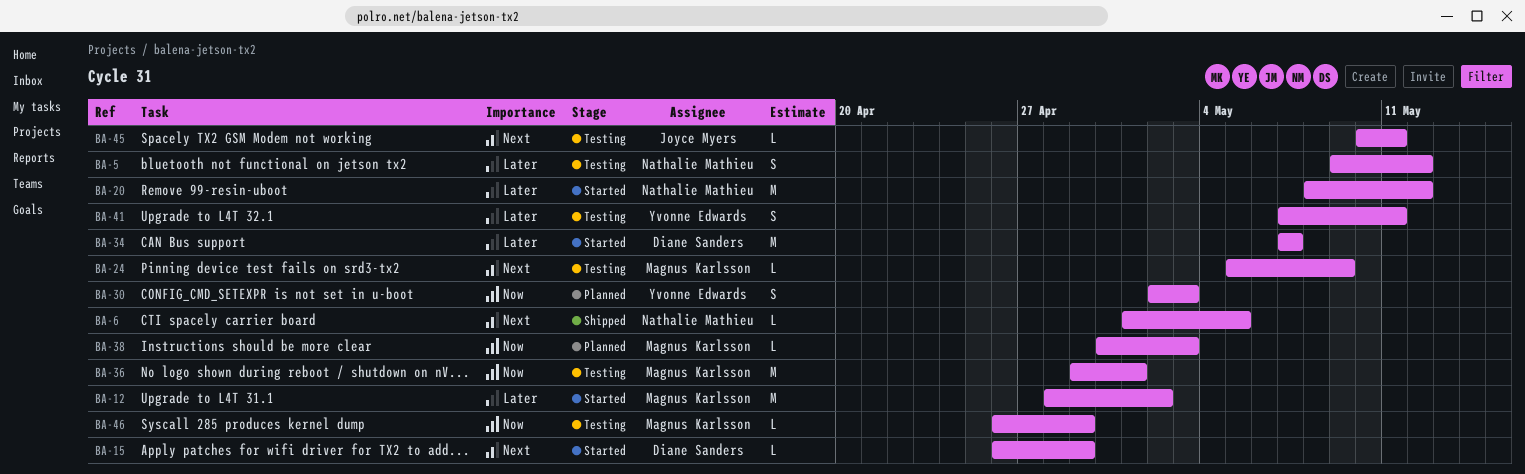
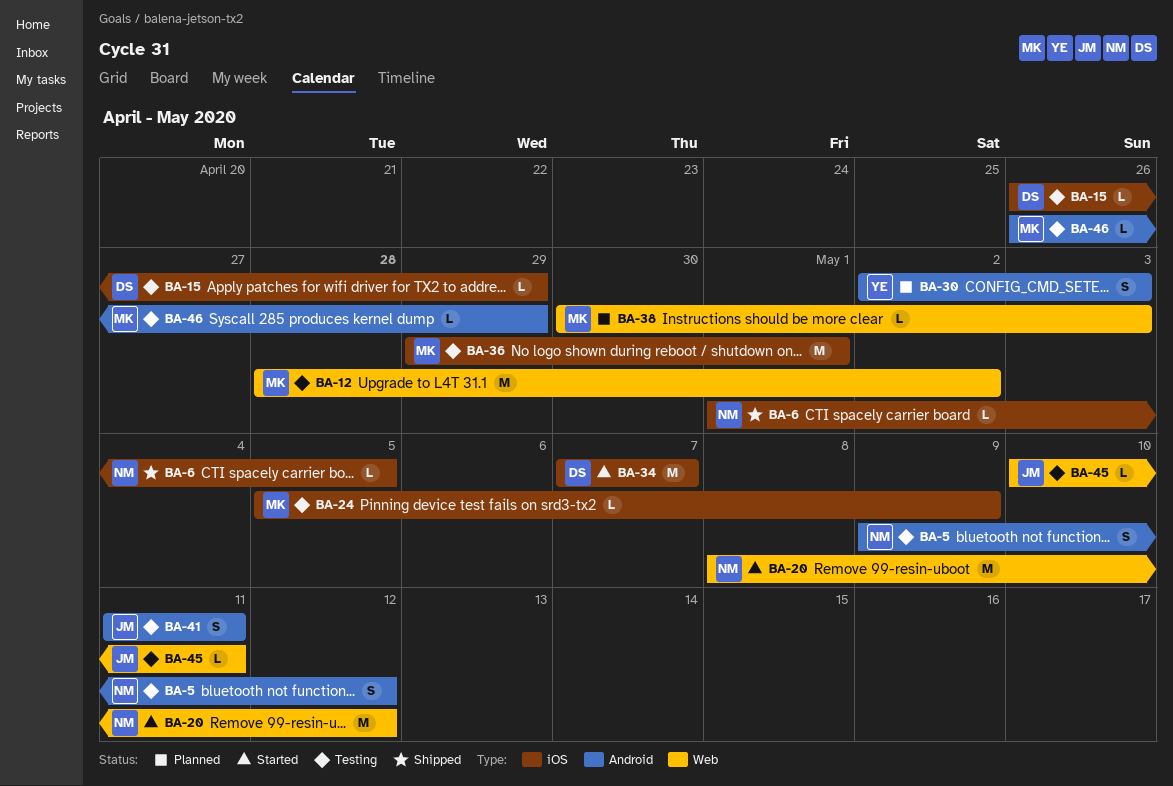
BA-12, status: Started -> Testing
BA-15, status: Started -> Testing
BA-41, owner: Yvonne Edwards -> Joyce Myers
BA-41, start: May 7 -> May 11

